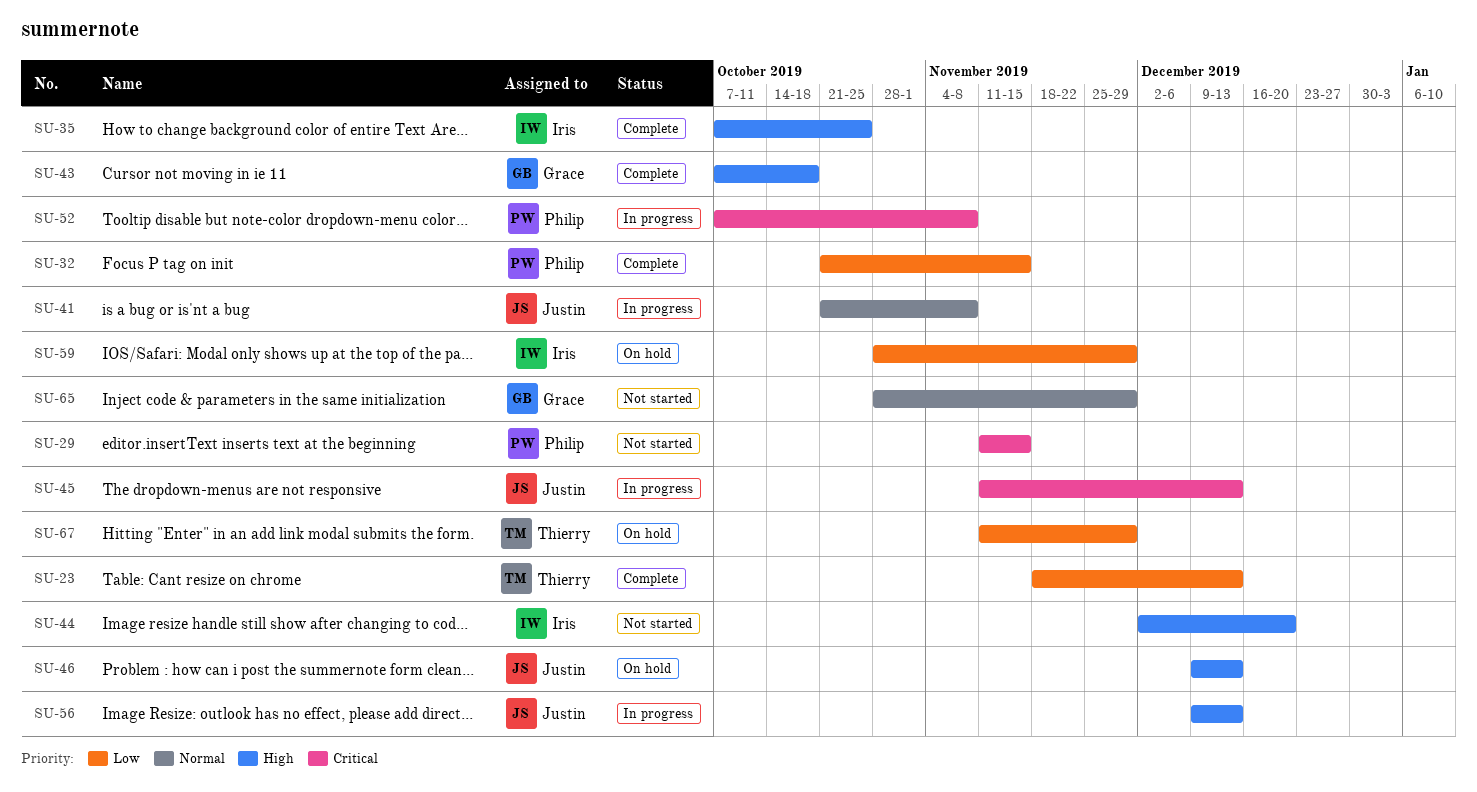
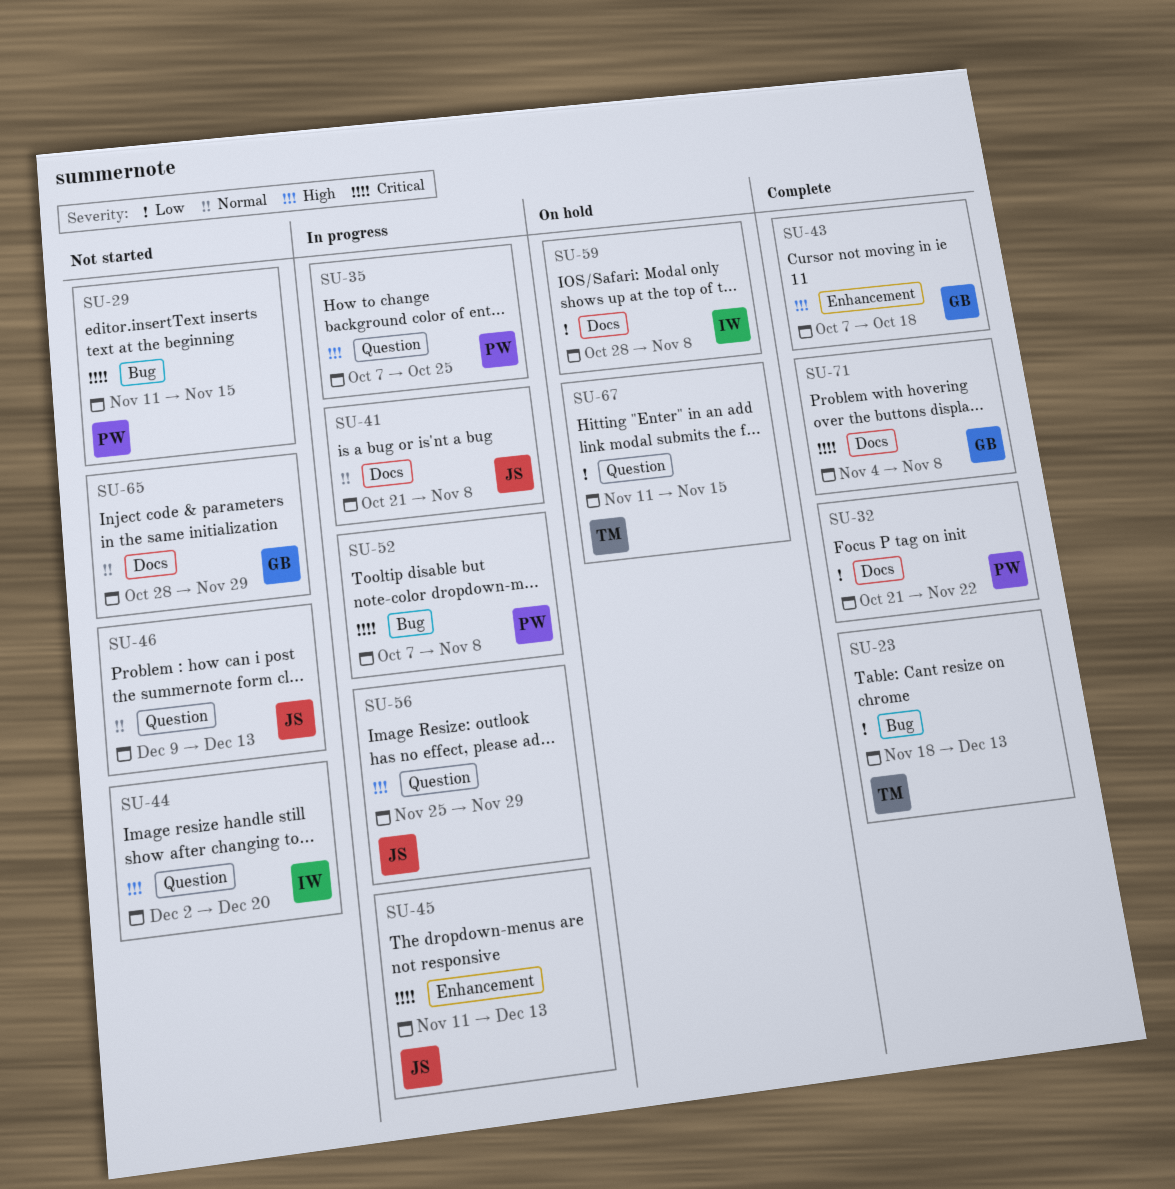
SU-32, due: Nov 15 -> Nov 22
SU-35, status: Complete -> In progress
SU-35, owner: Iris -> Philip
SU-46, status: On hold -> Not started
SU-46, priority: High -> Normal
SU-56, start: Dec 9 -> Nov 25
SU-56, due: Dec 13 -> Nov 29
SU-59, due: Nov 29 -> Nov 8
SU-67, due: Nov 29 -> Nov 15
SU-71: none -> present

